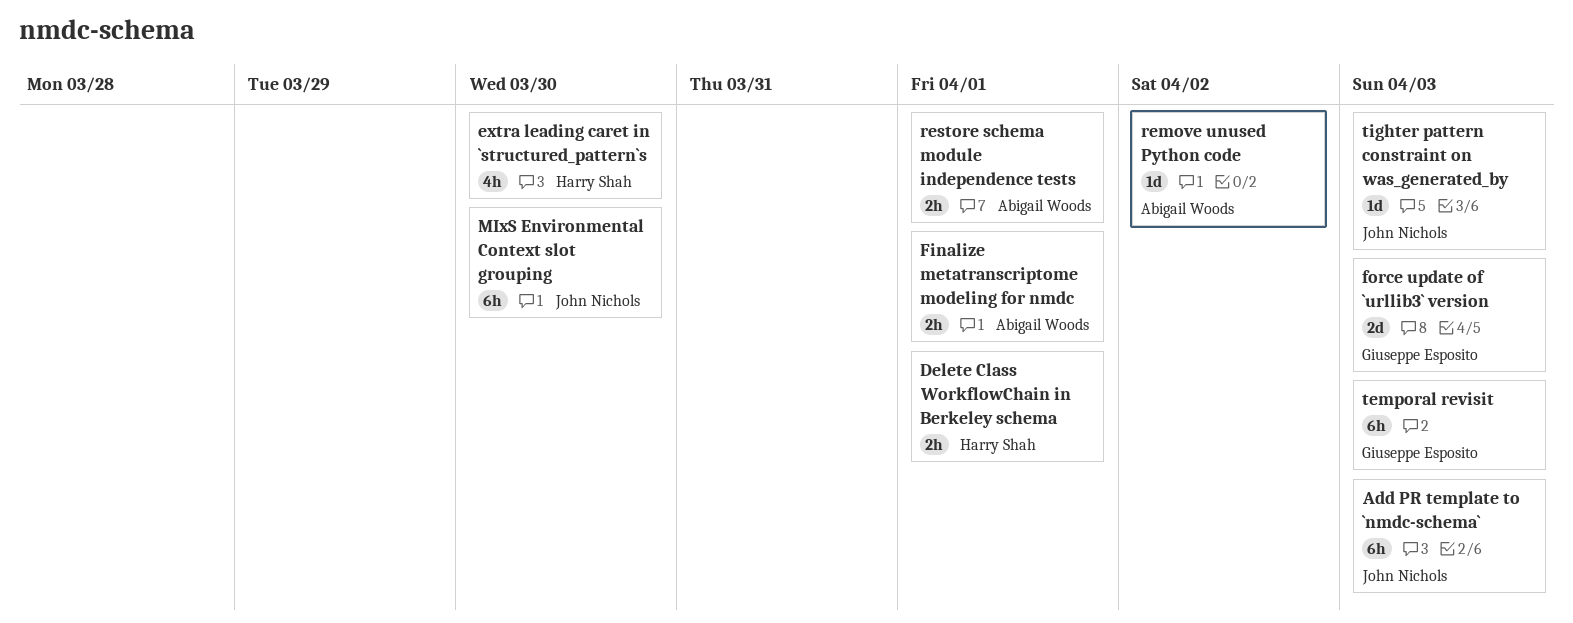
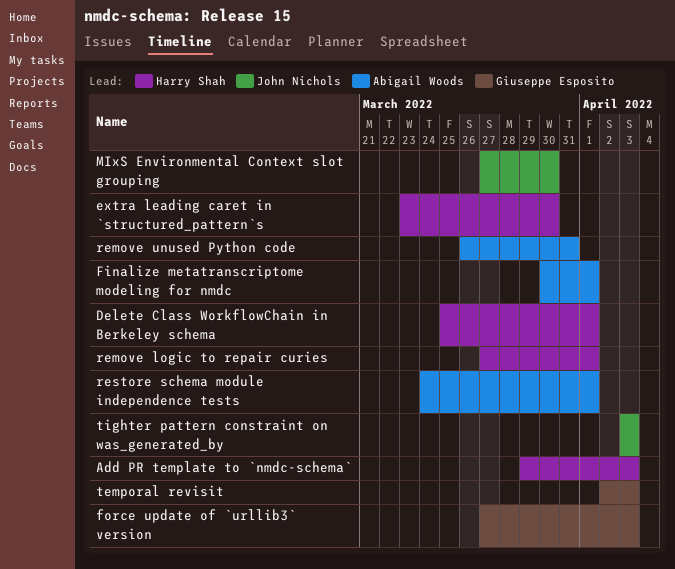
Add PR template to `nmdc-schema`, owner: John Nichols -> Harry Shah
remove logic to repair curies: none -> present
remove unused Python code, due: Apr 2 -> Mar 31

